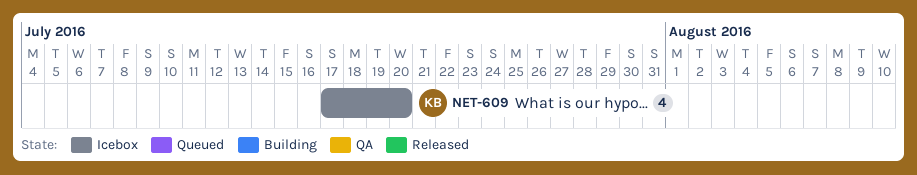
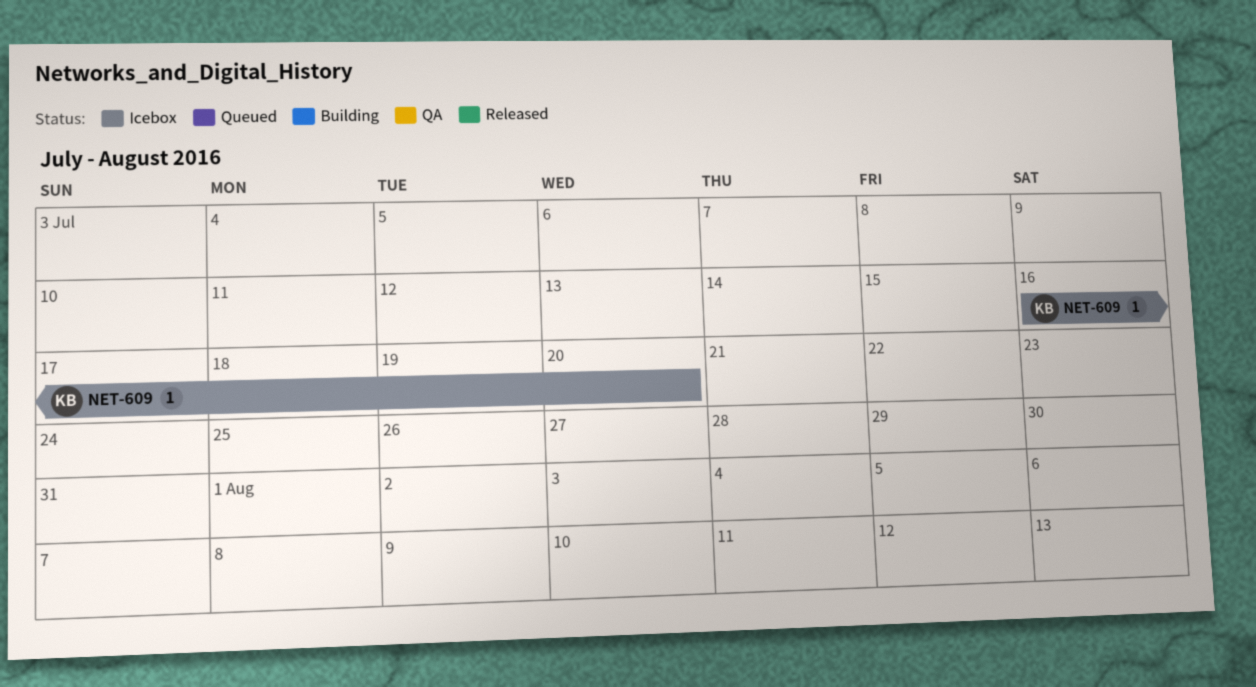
NET-609, estimate: 4 -> 1
NET-609, start: Jul 17 -> Jul 16

